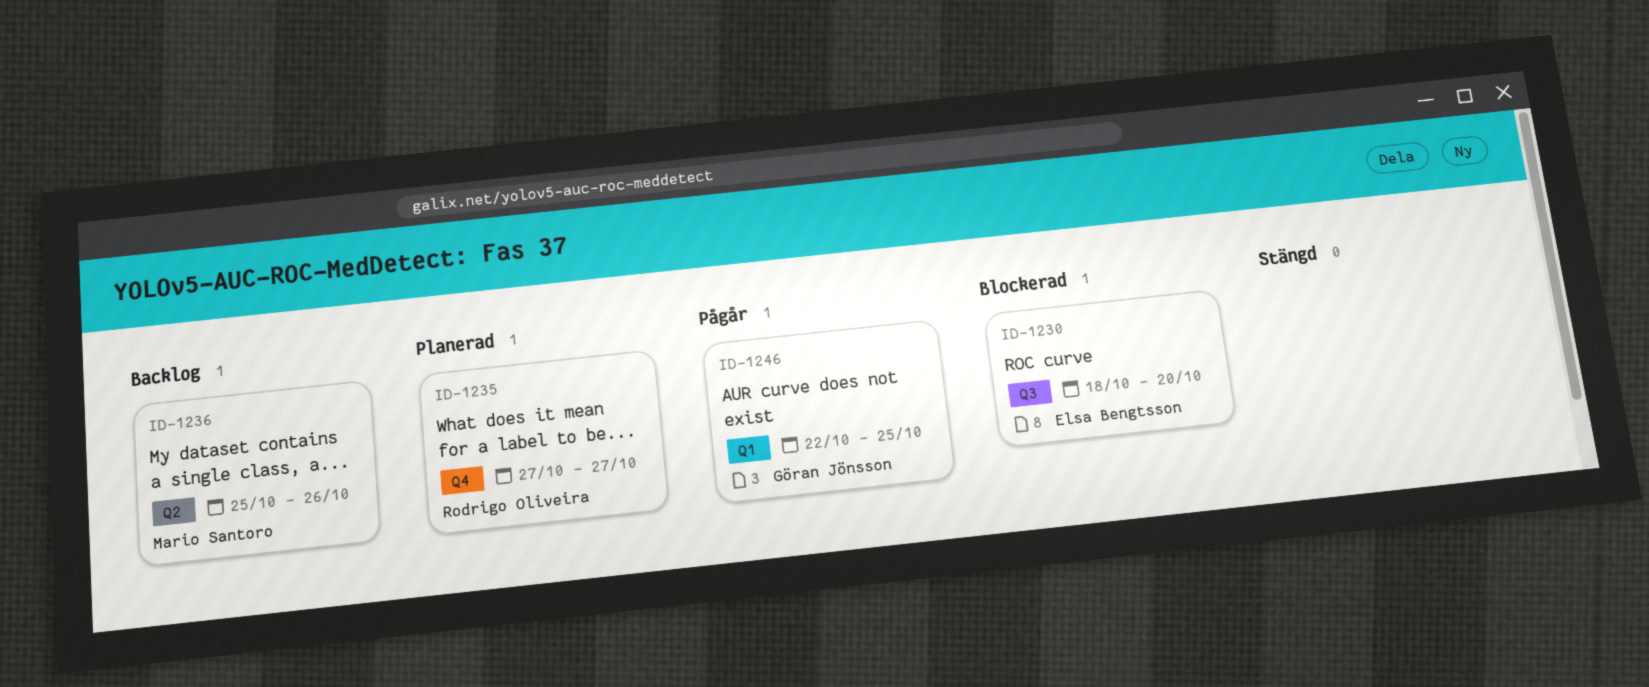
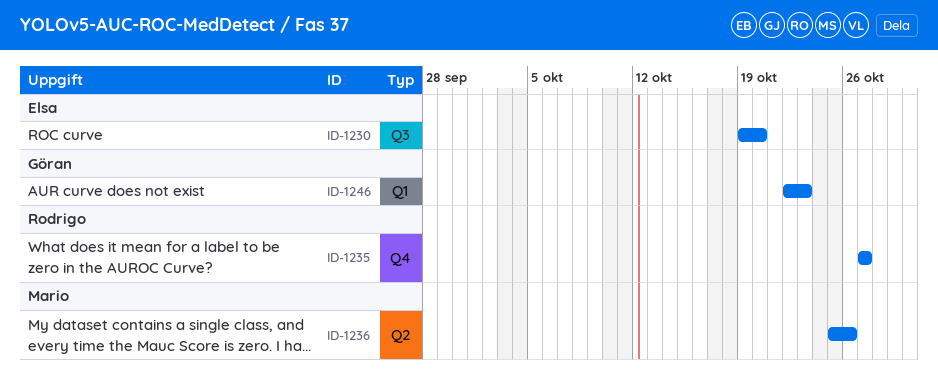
ID-1230, start: Oct 18 -> Oct 19
ID-1246, due: Oct 25 -> Oct 23

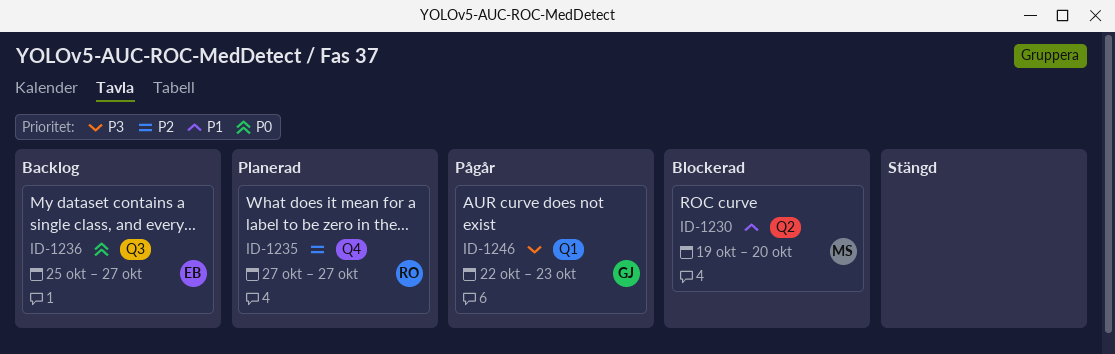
ID-1230, owner: Elsa -> Mario
ID-1230, label: Q3 -> Q2
ID-1236, owner: Mario -> Elsa
ID-1236, label: Q2 -> Q3
ID-1236, due: Oct 26 -> Oct 27

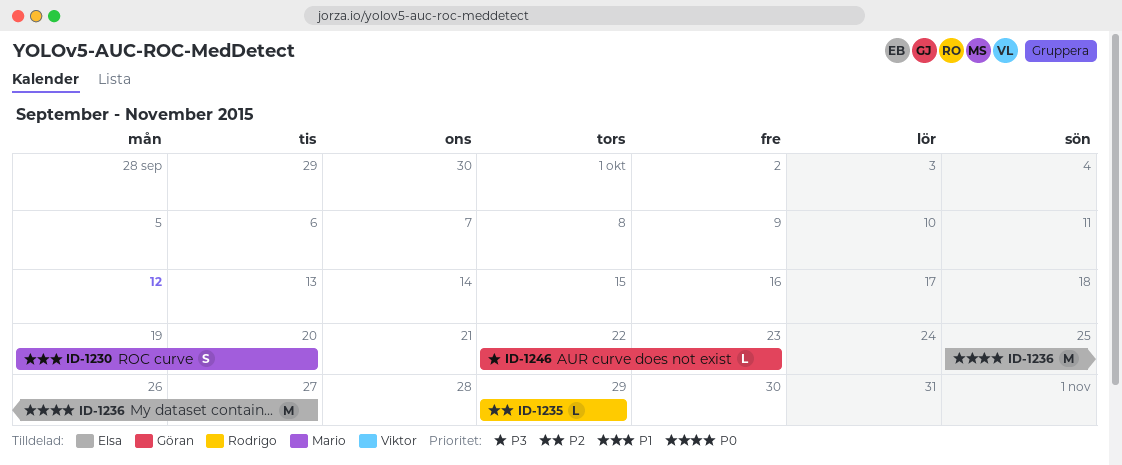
ID-1235, start: Oct 27 -> Oct 29
ID-1235, due: Oct 27 -> Oct 29

